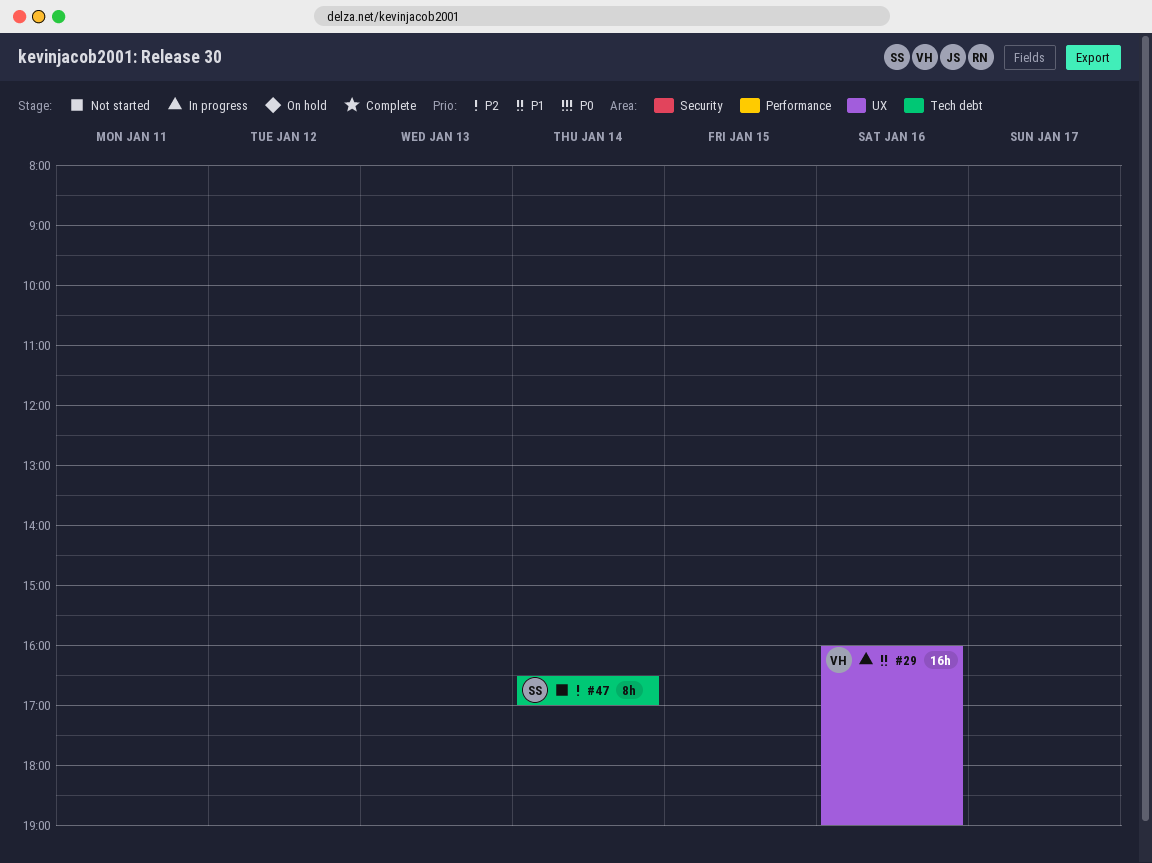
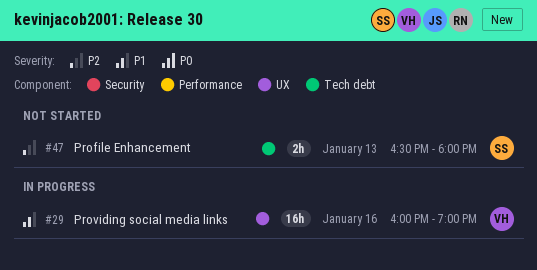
#47, estimate: 8h -> 2h
#47, day: Jan 14 -> Jan 13
#47, ends: 17:00 -> 18:00

